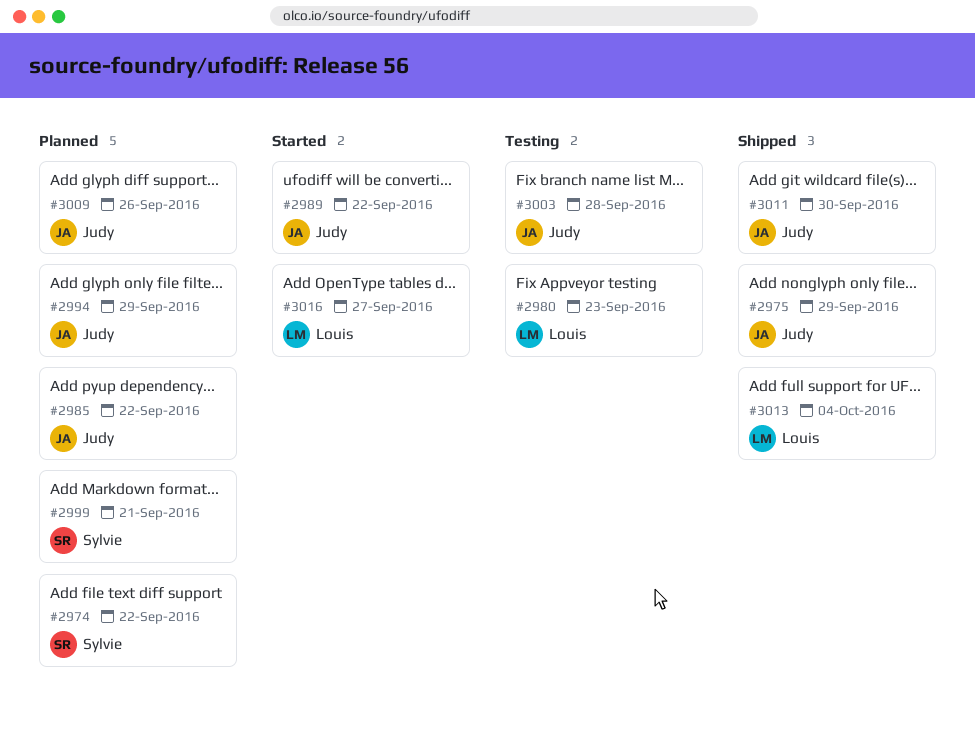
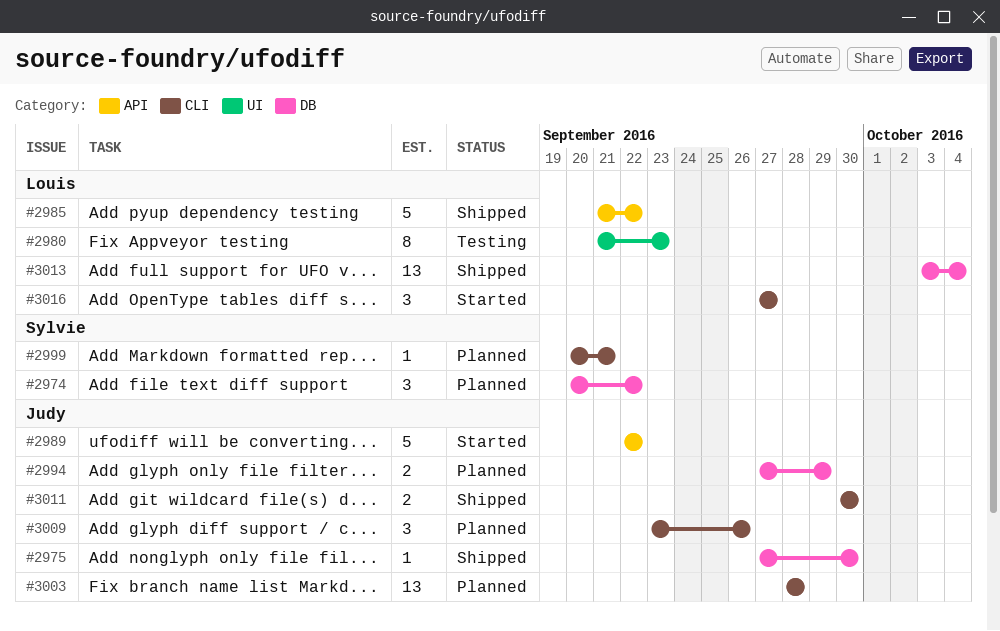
#2975, due: Sep 29 -> Sep 30
#2985, status: Planned -> Shipped
#2985, owner: Judy -> Louis
#3003, status: Testing -> Planned

